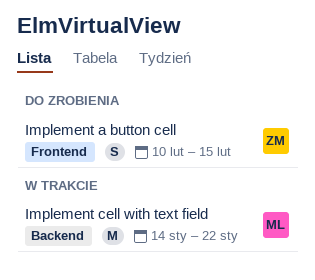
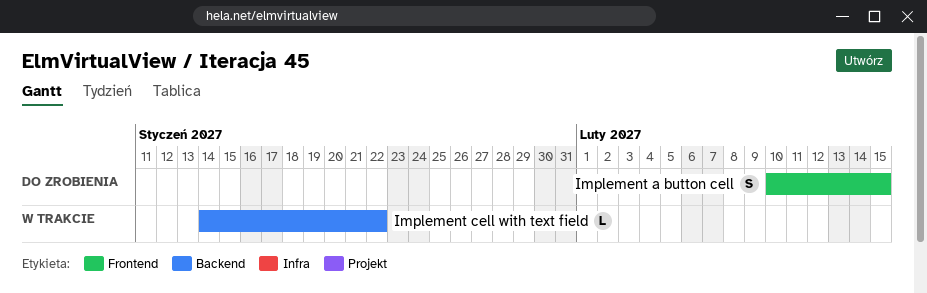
Implement cell with text field, estimate: M -> L

